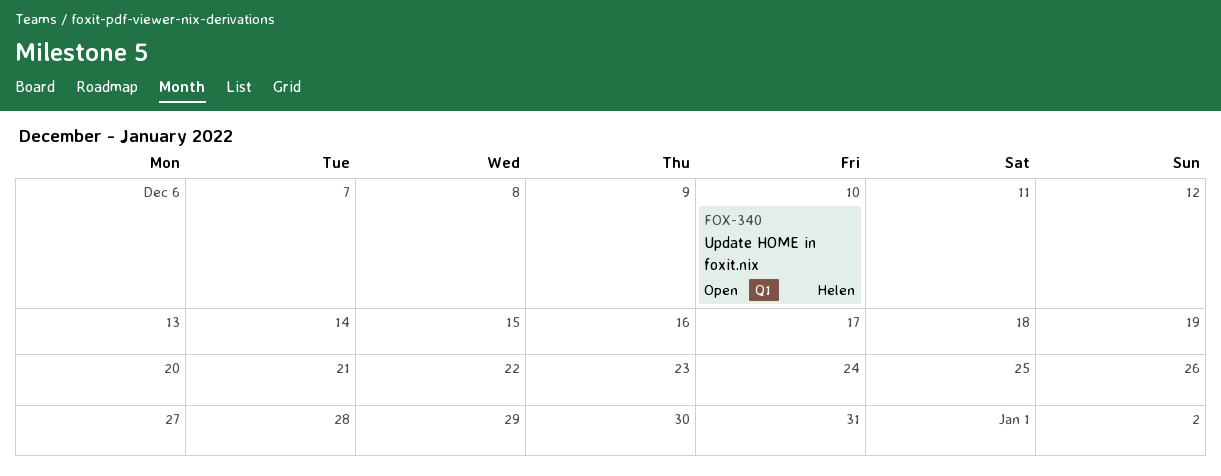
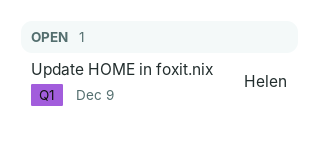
Update HOME in foxit.nix, due: Dec 10 -> Dec 9

